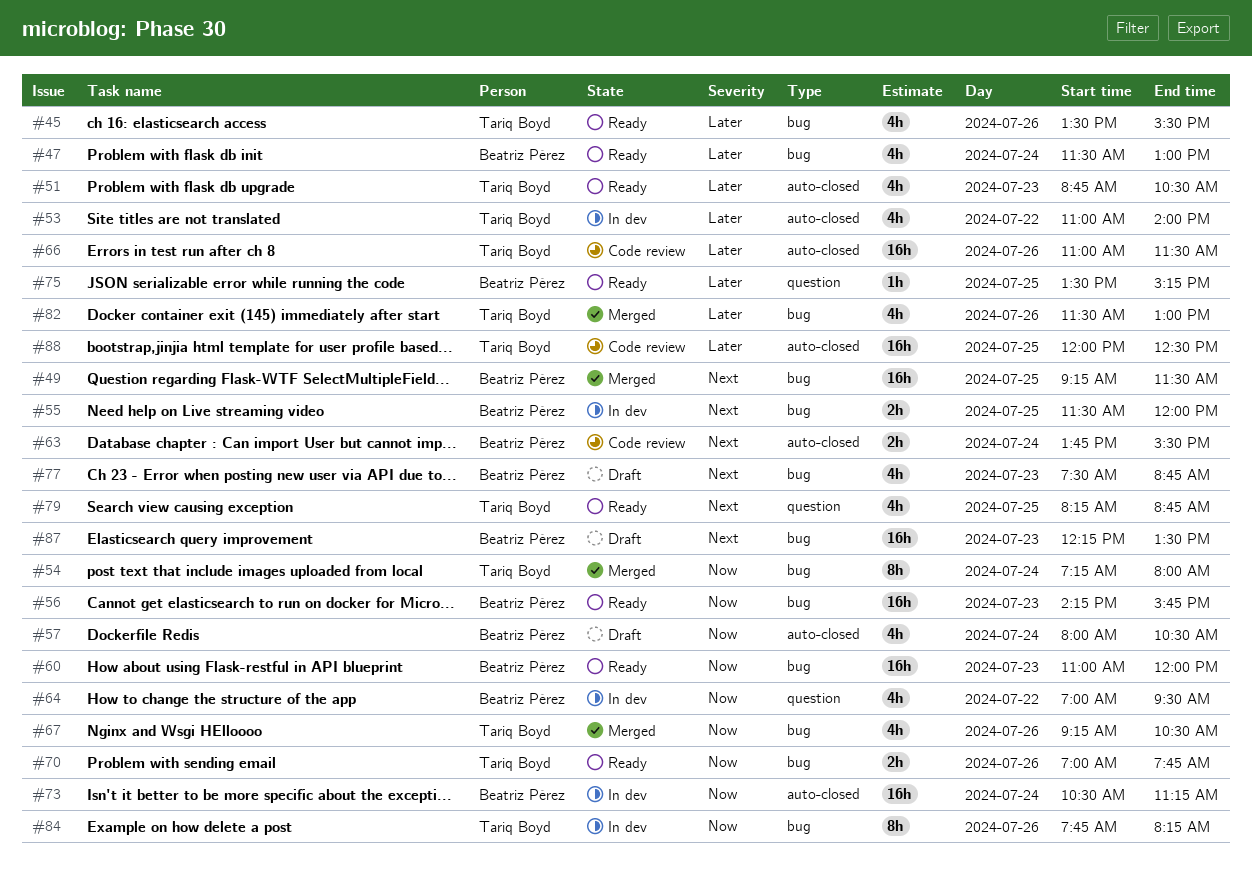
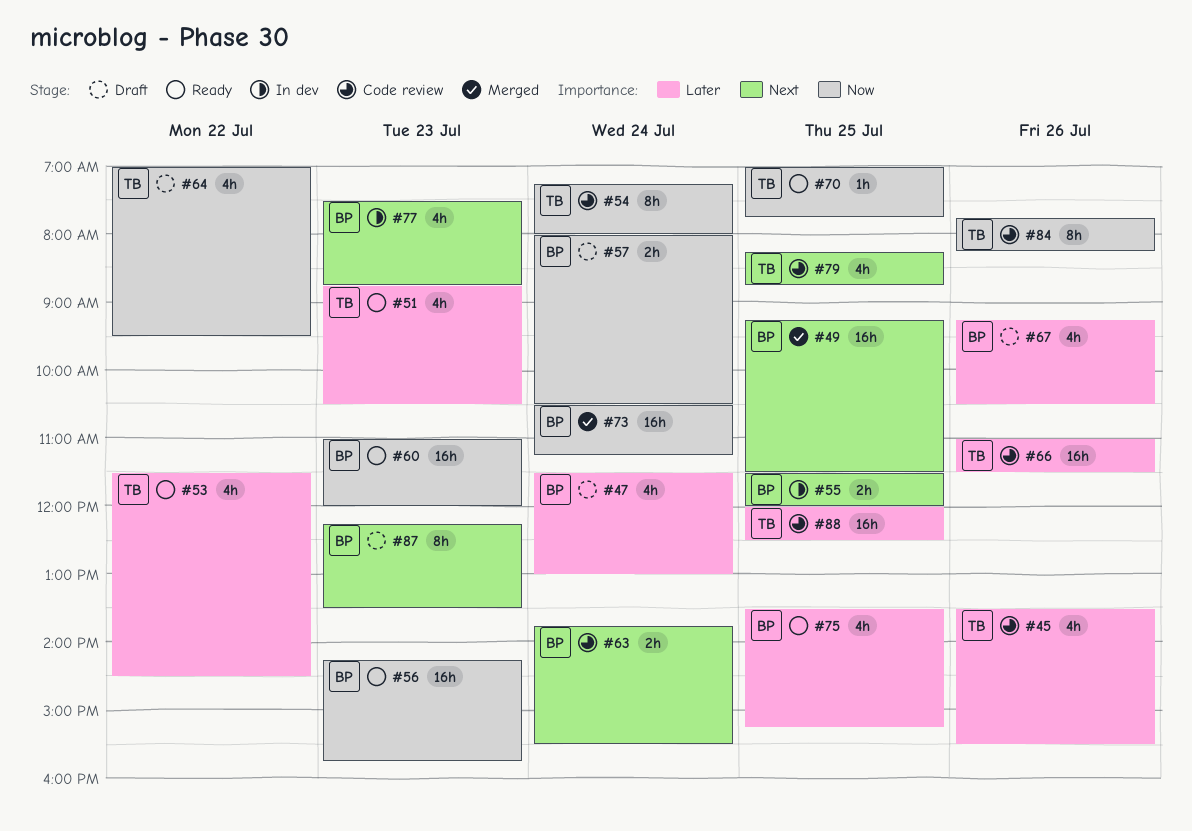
#45, status: Ready -> Code review
#47, status: Ready -> Draft
#53, status: In dev -> Ready
#53, begins: 11:00 -> 11:30
#53, ends: 14:00 -> 14:30
#54, status: Merged -> Code review
#57, estimate: 4h -> 2h
#64, status: In dev -> Draft
#64, owner: Beatriz Pérez -> Tariq Boyd
#67, status: Merged -> Draft
#67, owner: Tariq Boyd -> Beatriz Pérez
#67, priority: Now -> Later
#70, estimate: 2h -> 1h
#70, day: Jul 26 -> Jul 25
#73, status: In dev -> Merged
#75, estimate: 1h -> 4h
#77, status: Draft -> In dev
#79, status: Ready -> Code review
#82: present -> none
#84, status: In dev -> Code review
#87, estimate: 16h -> 8h

